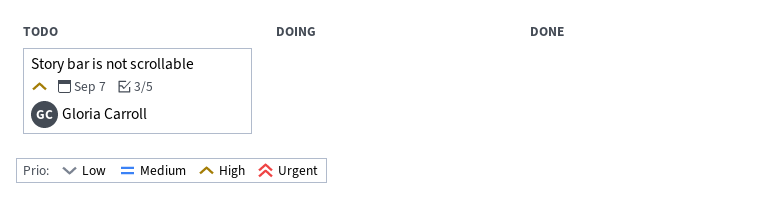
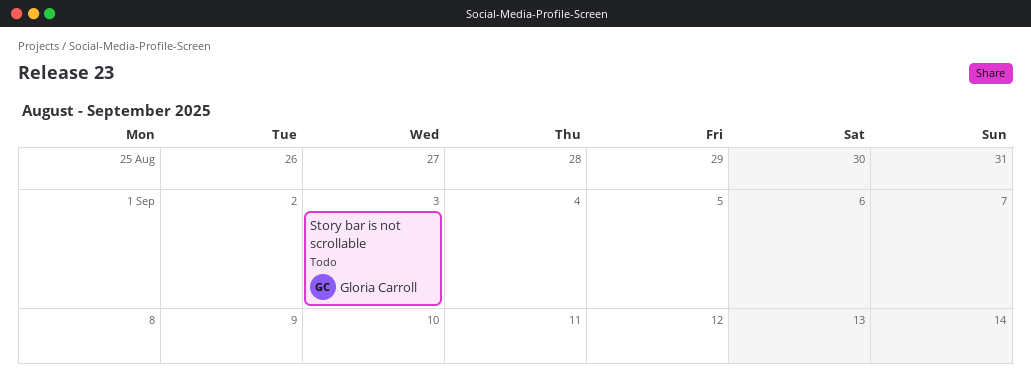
Story bar is not scrollable, due: Sep 7 -> Sep 3

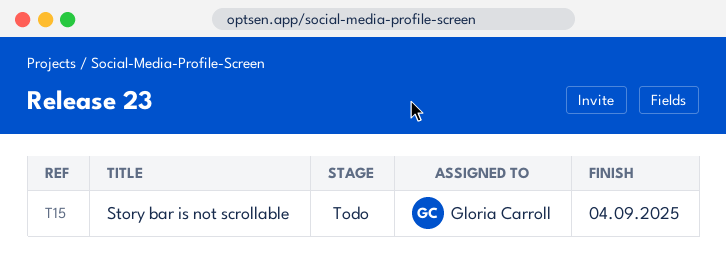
Story bar is not scrollable, due: Sep 3 -> Sep 4

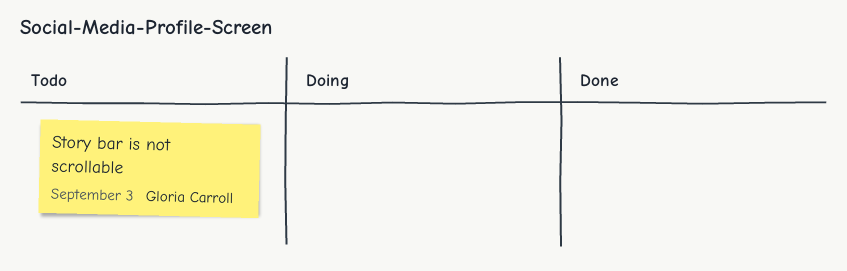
Story bar is not scrollable, due: Sep 4 -> Sep 3

